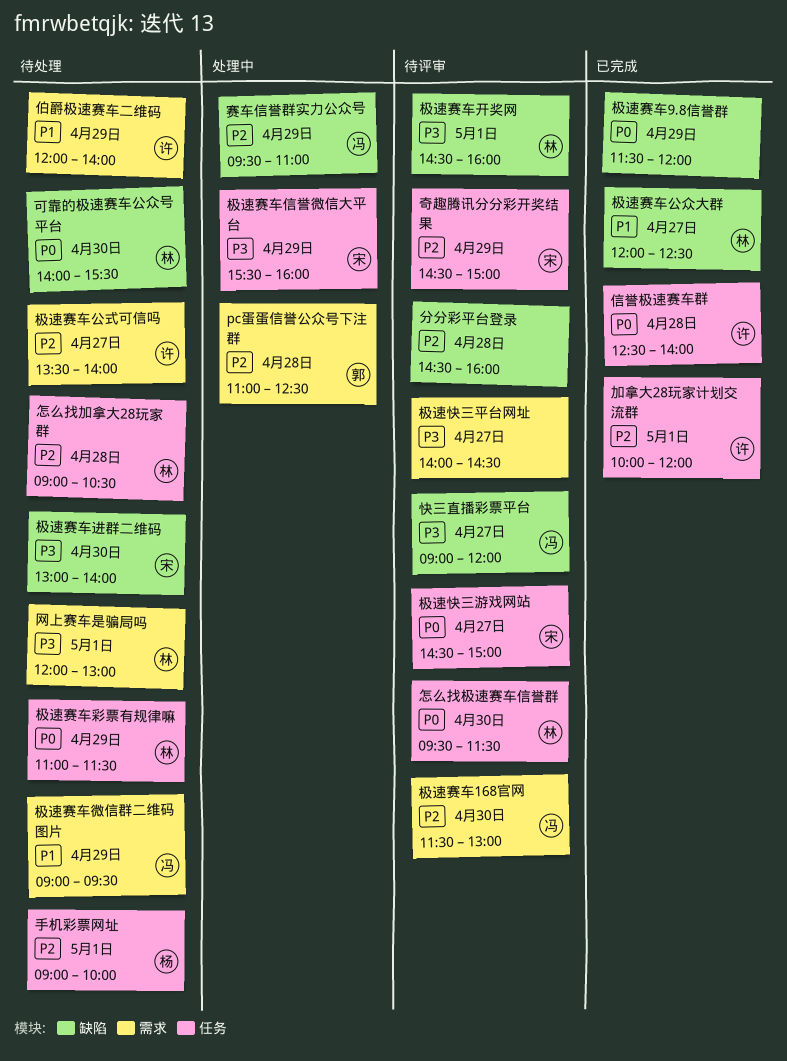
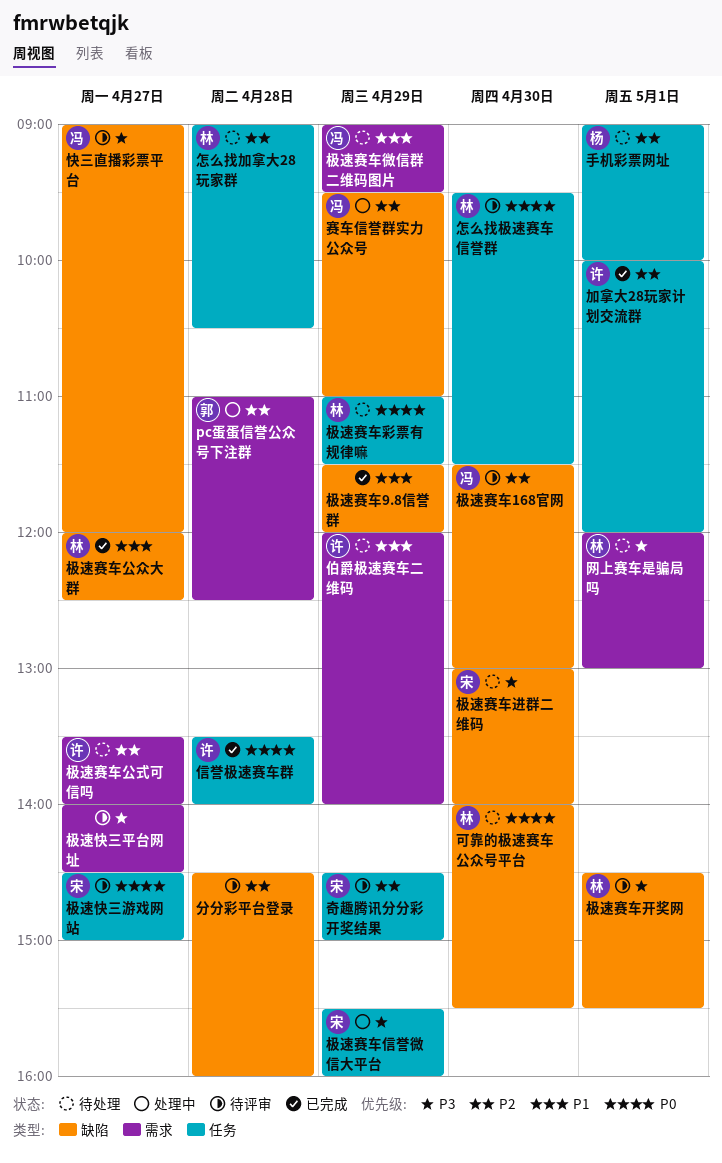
信誉极速赛车群, begins: 12:30 -> 13:30
极速赛车168官网, label: 需求 -> 缺陷
极速赛车9.8信誉群, priority: P0 -> P1
极速赛车开奖网, ends: 16:00 -> 15:30

